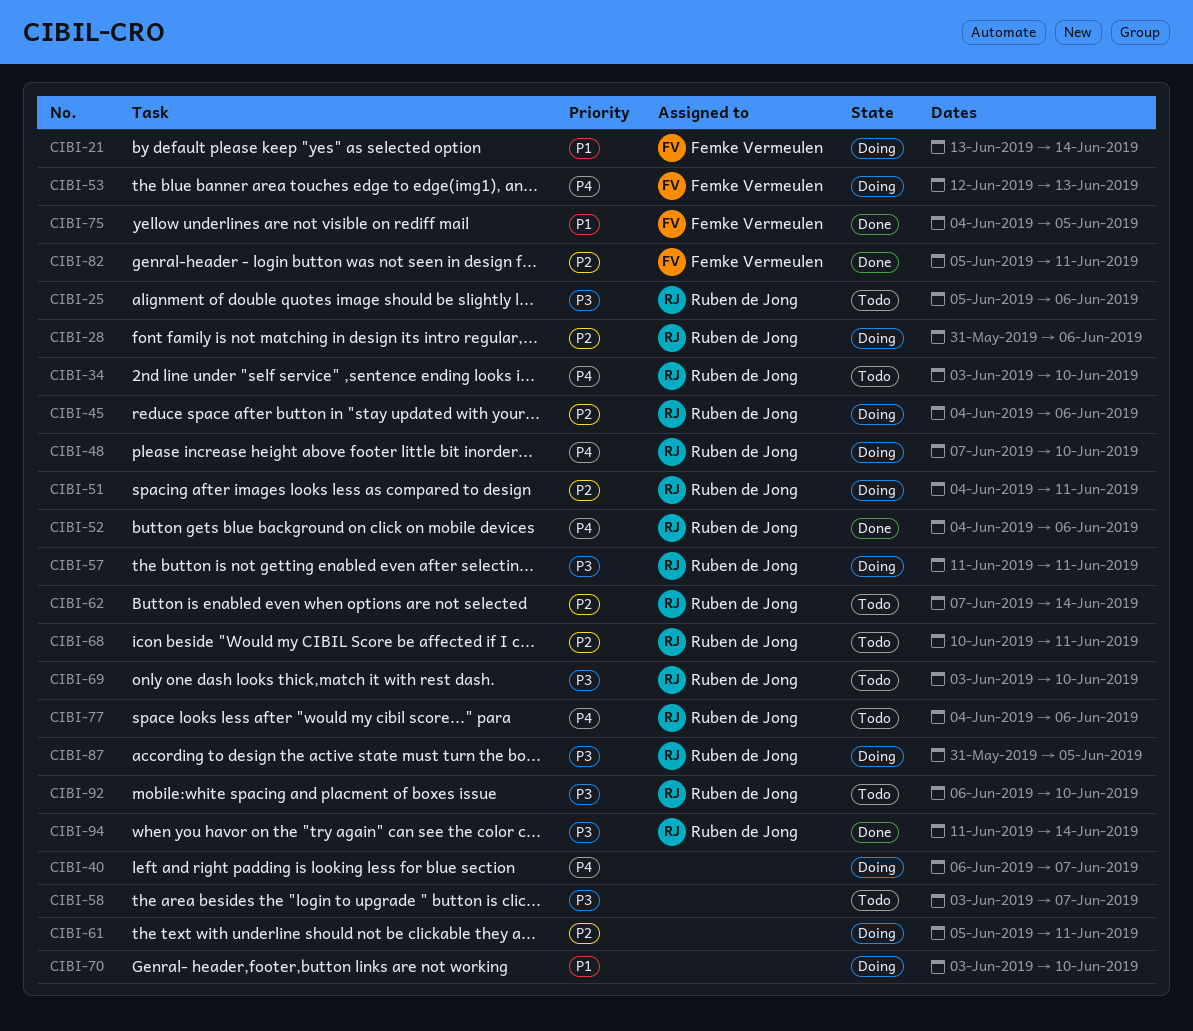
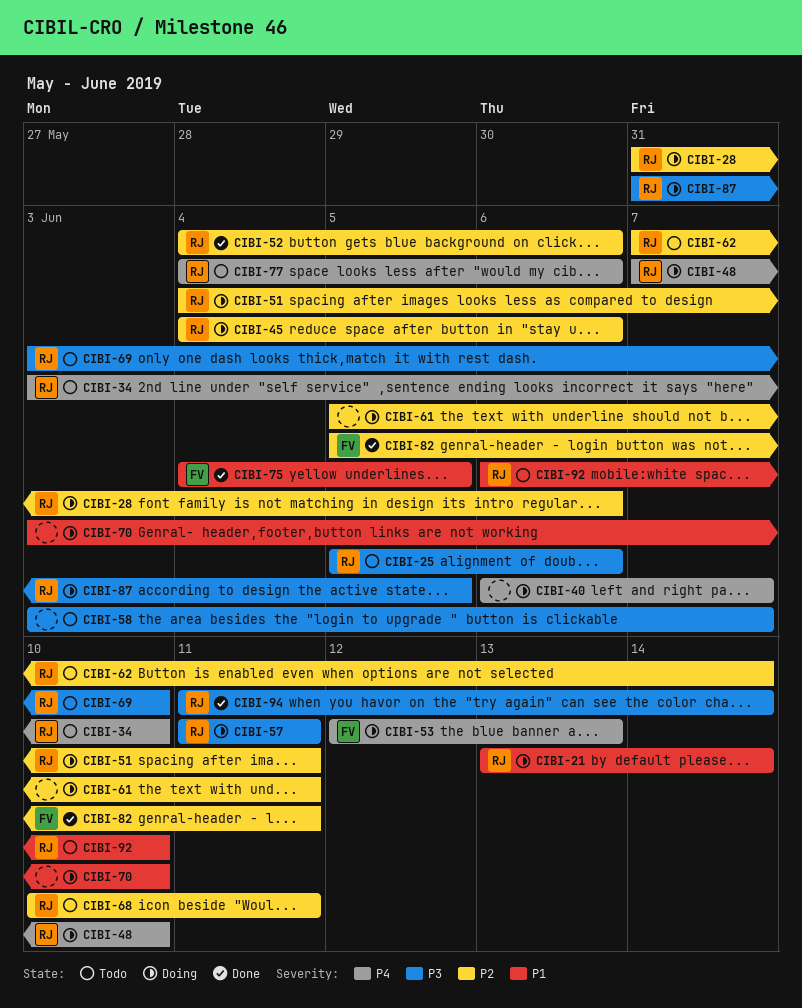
CIBI-21, owner: Femke Vermeulen -> Ruben de Jong
CIBI-52, priority: P4 -> P2
CIBI-92, priority: P3 -> P1

